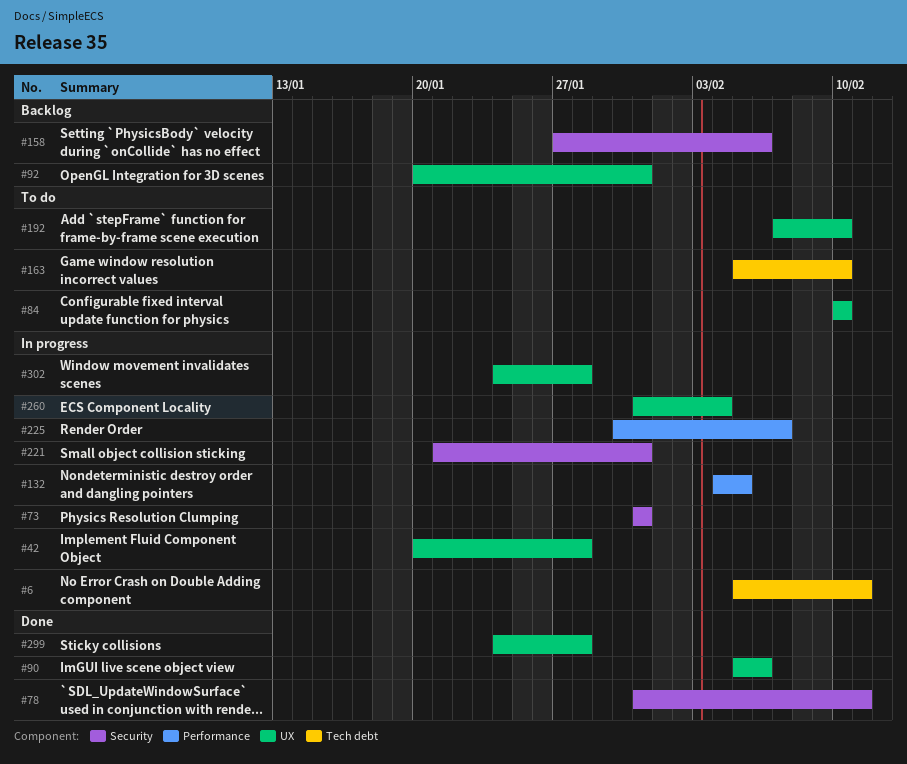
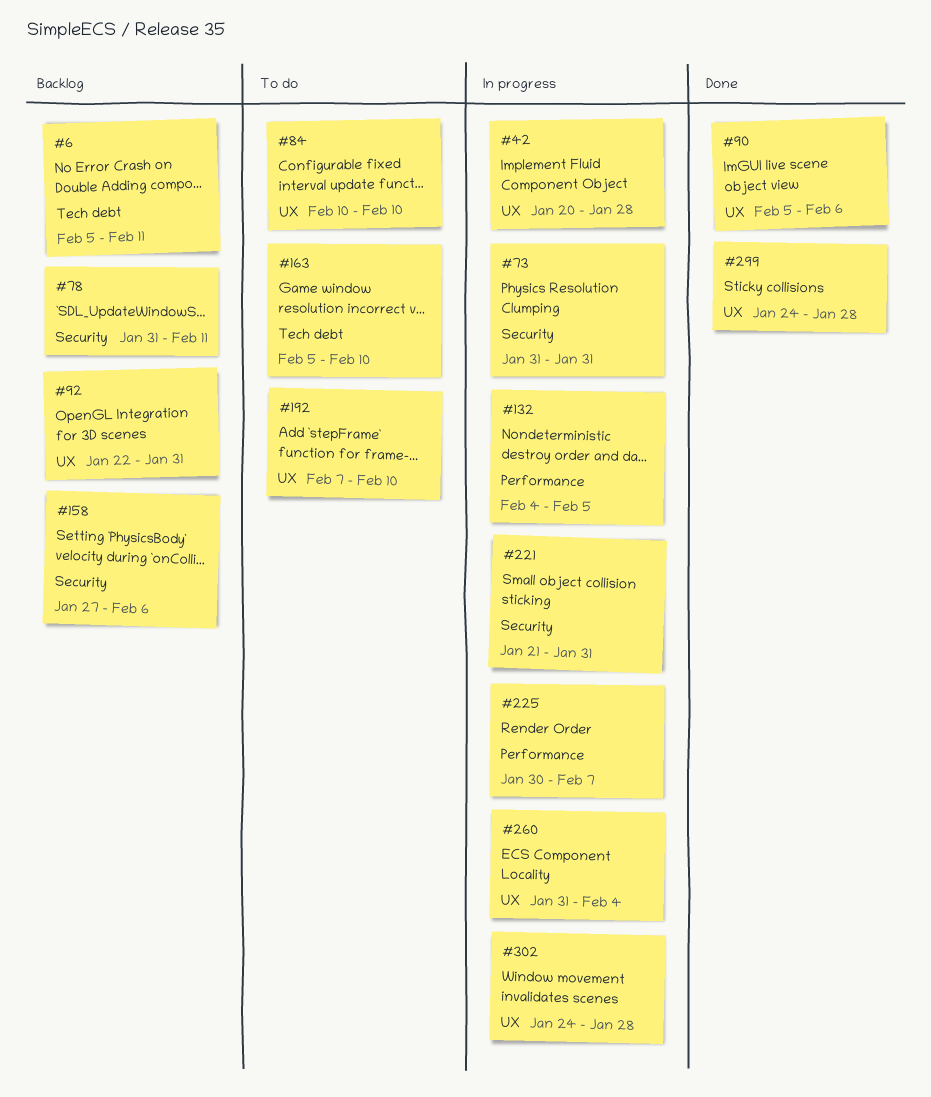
#6, status: In progress -> Backlog
#78, status: Done -> Backlog
#92, start: Jan 20 -> Jan 22

